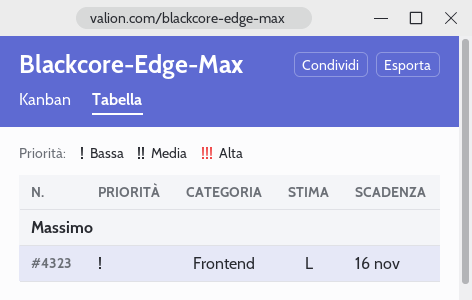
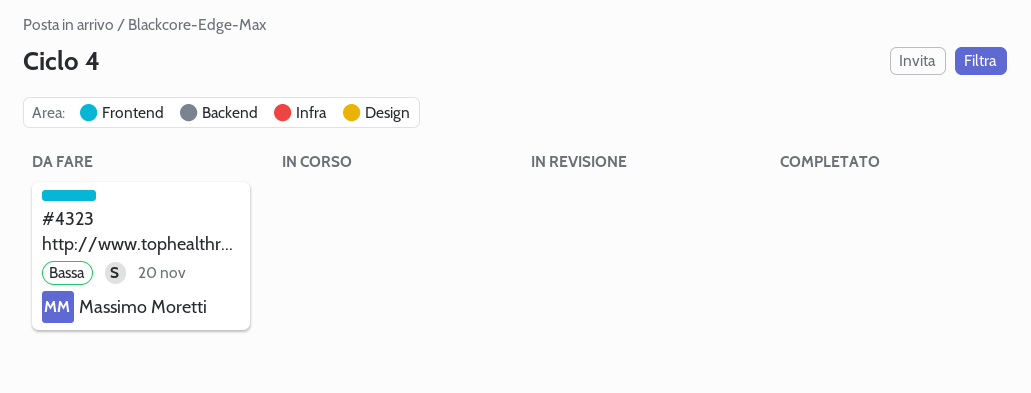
#4323, estimate: L -> S
#4323, due: Nov 16 -> Nov 20

